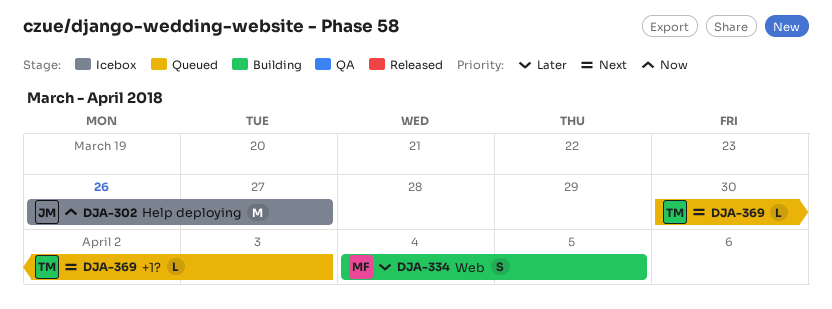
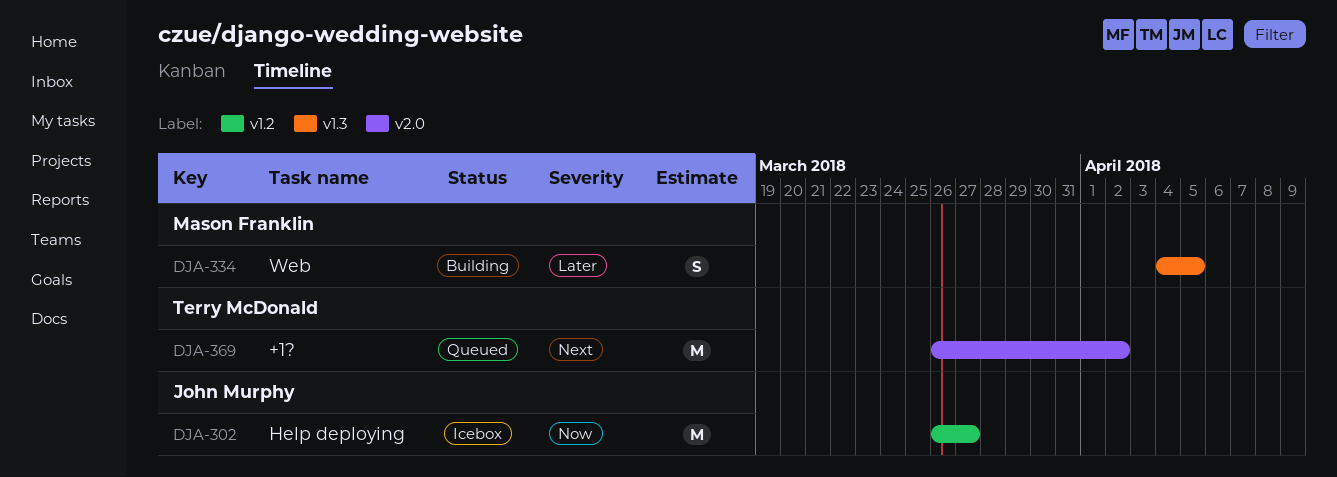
DJA-369, estimate: L -> M
DJA-369, start: Mar 30 -> Mar 26
DJA-369, due: Apr 3 -> Apr 2

